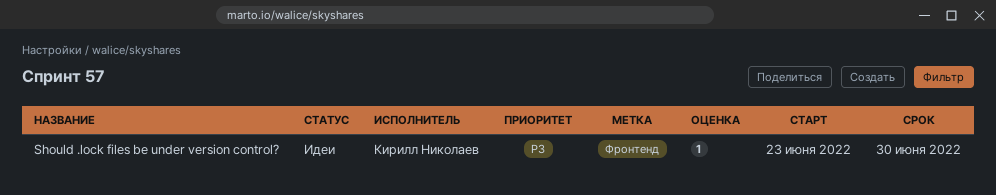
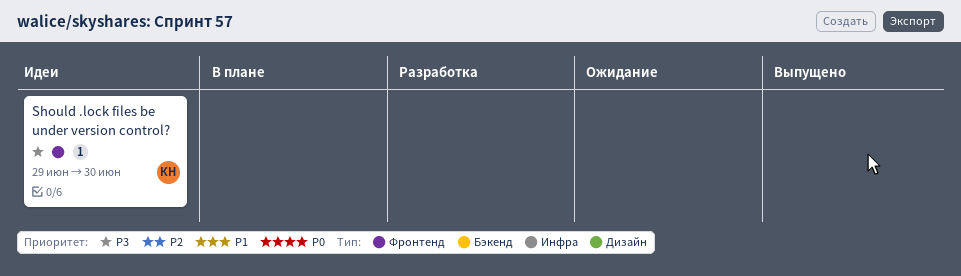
Should .lock files be under version control?, start: Jun 23 -> Jun 29

